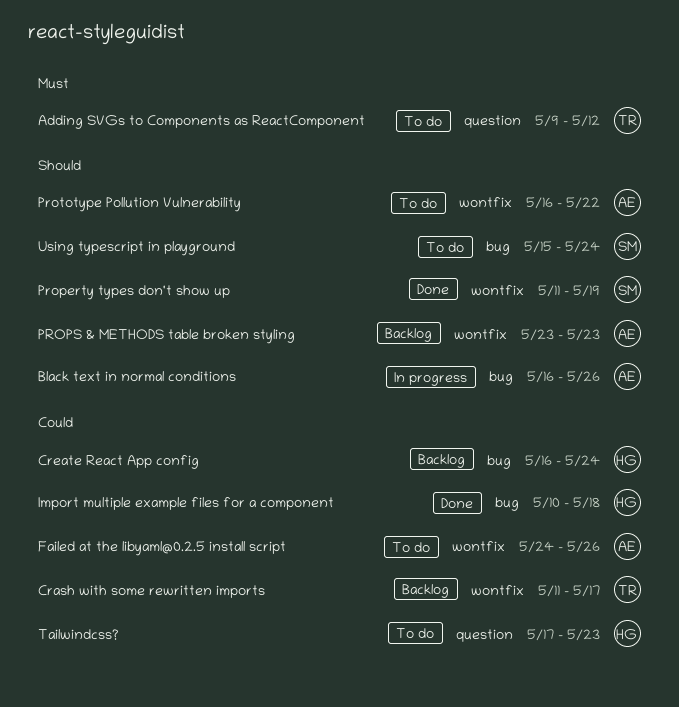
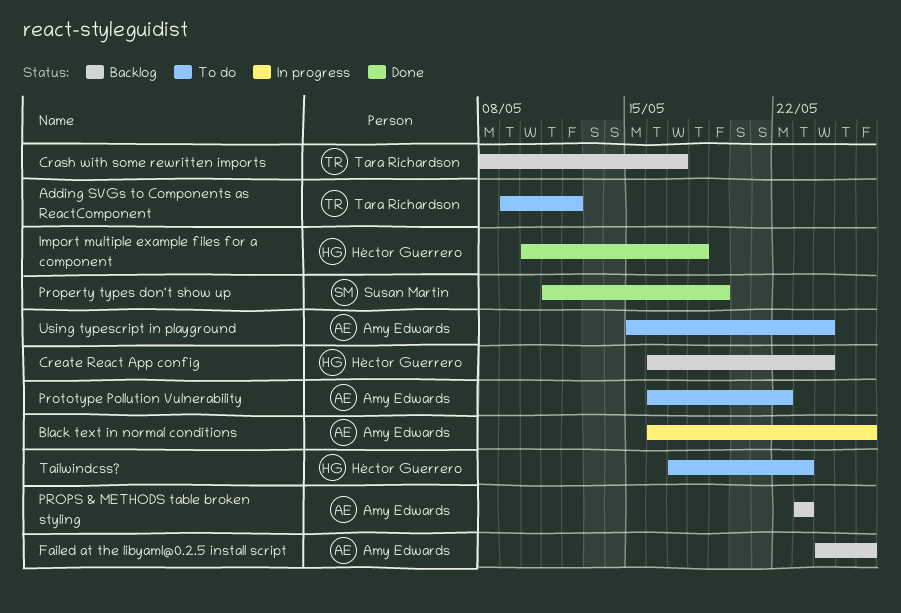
Crash with some rewritten imports, start: May 11 -> May 8
Failed at the libyaml@0.2.5 install script, status: To do -> Backlog
Using typescript in playground, owner: Susan Martin -> Amy Edwards

